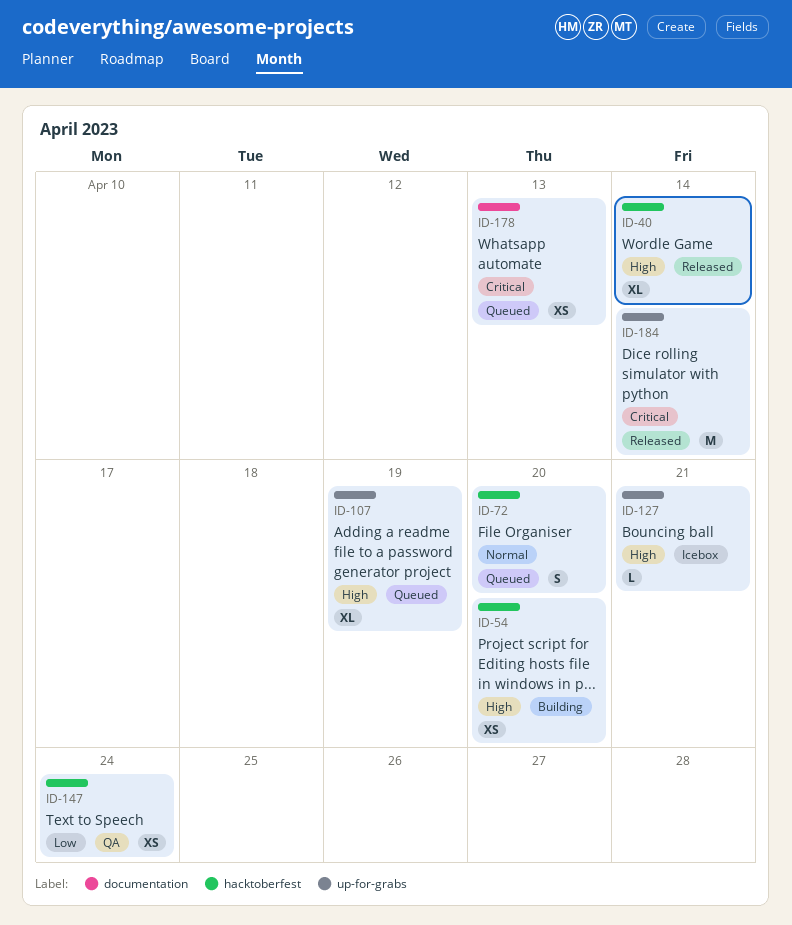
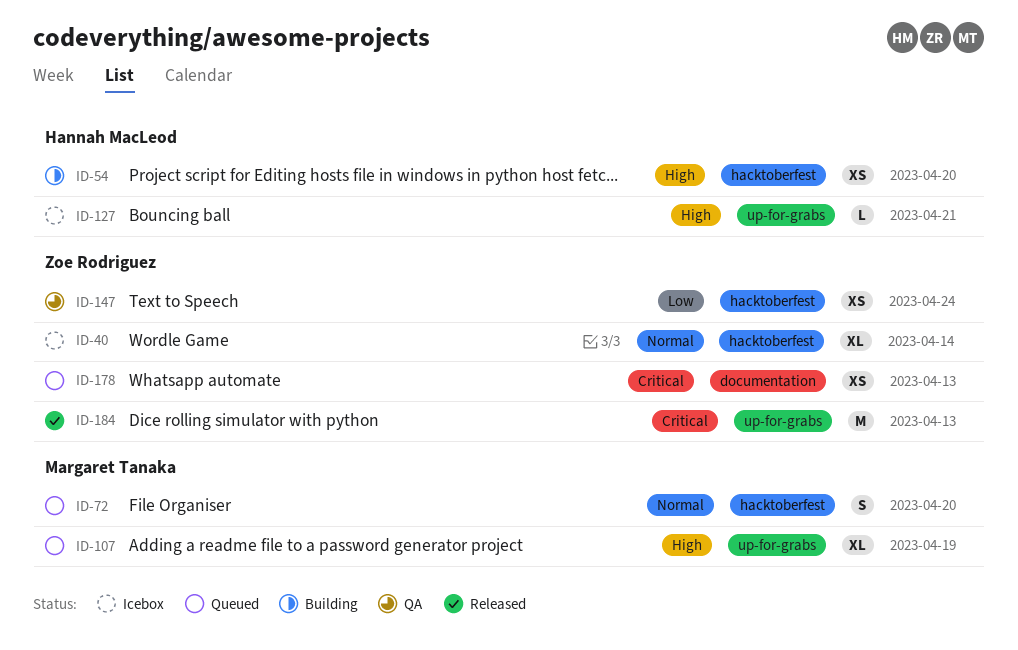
ID-40, status: Released -> Icebox
ID-40, priority: High -> Normal
ID-184, due: Apr 14 -> Apr 13

